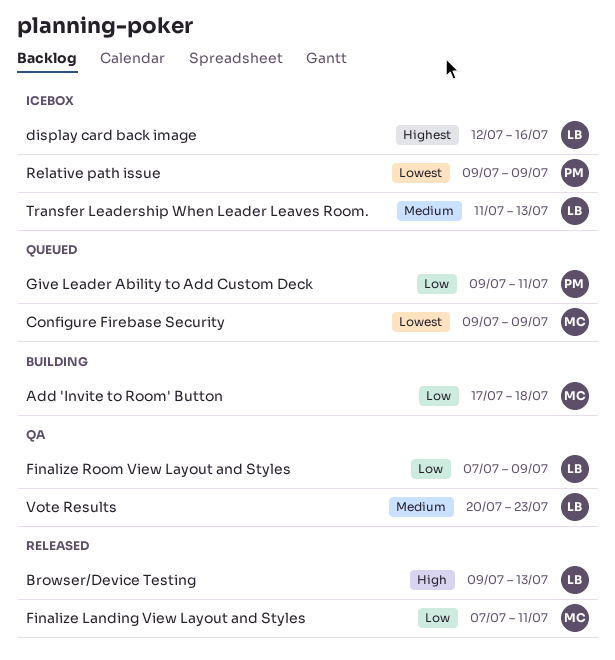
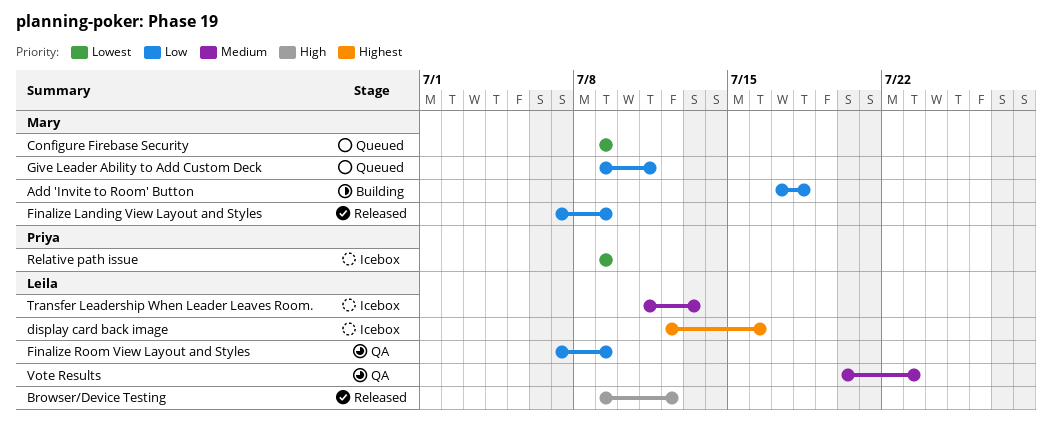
Browser/Device Testing, due: Jul 13 -> Jul 12
Finalize Landing View Layout and Styles, due: Jul 11 -> Jul 9
Give Leader Ability to Add Custom Deck, owner: Priya -> Mary

